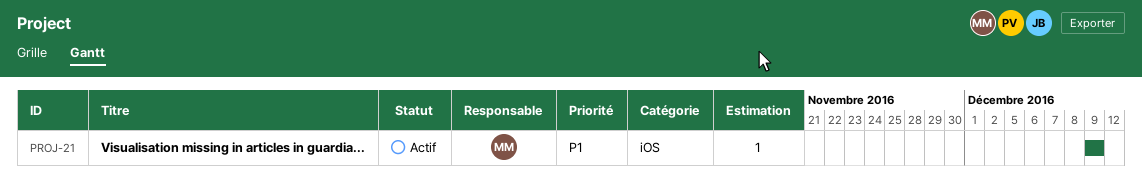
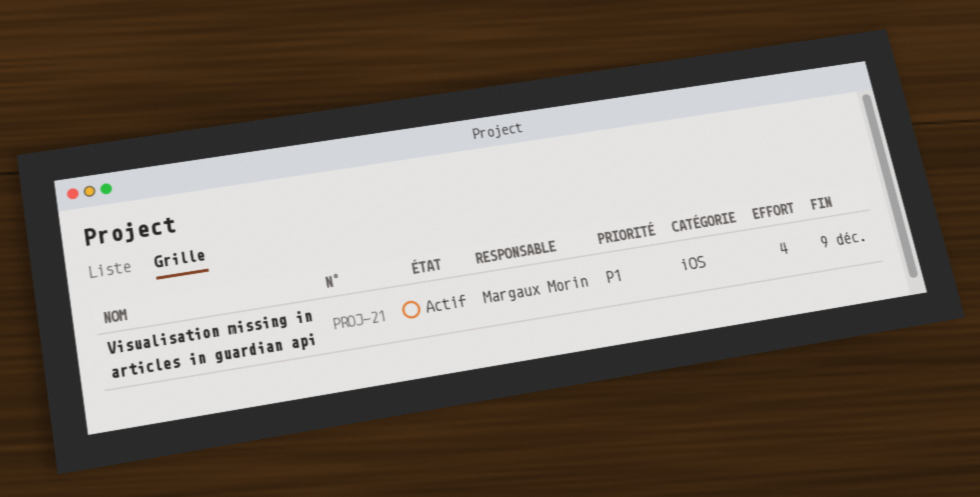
PROJ-21, estimate: 1 -> 4

